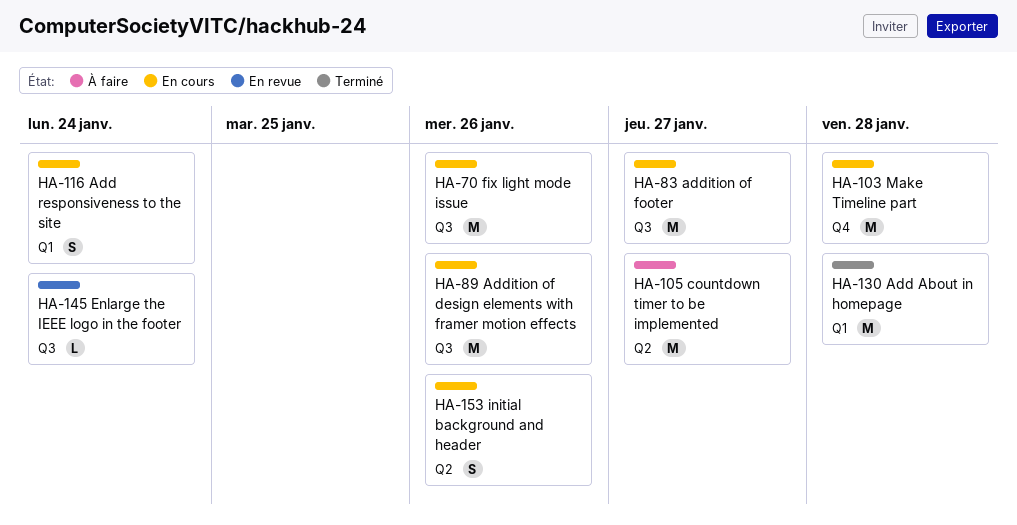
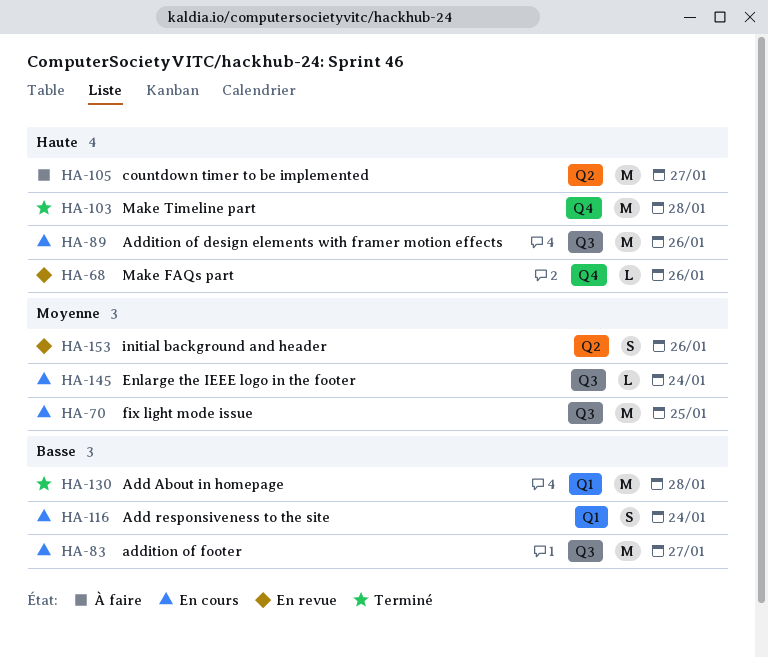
HA-68: none -> present
HA-70, due: Jan 26 -> Jan 25
HA-103, status: En cours -> Terminé
HA-145, status: En revue -> En cours
HA-153, status: En cours -> En revue

